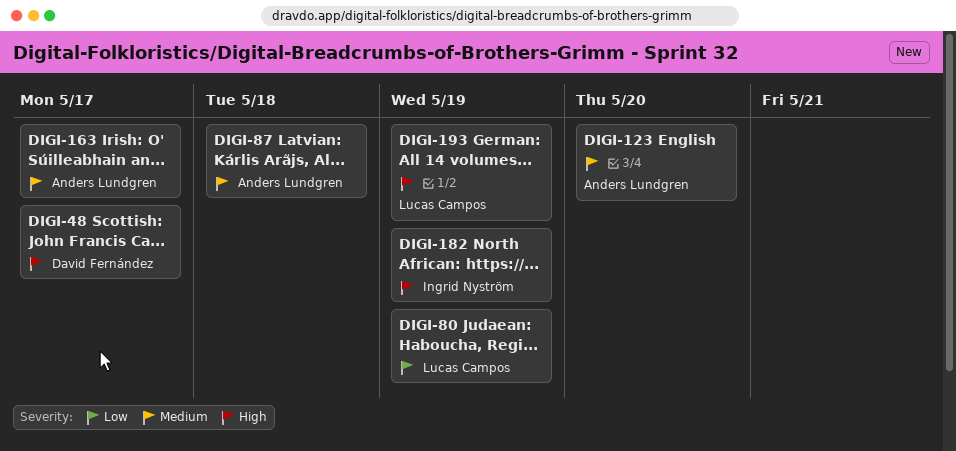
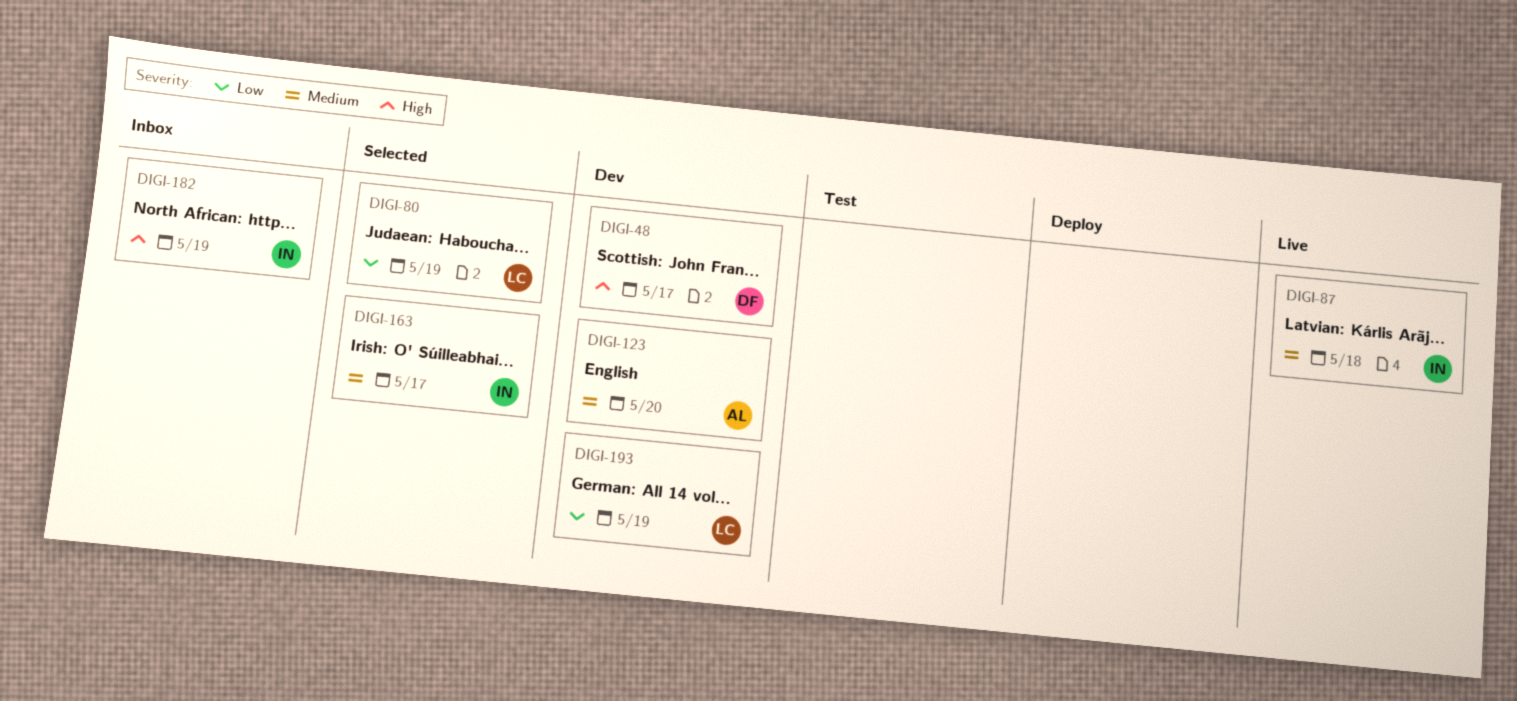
DIGI-87, owner: Anders Lundgren -> Ingrid Nyström
DIGI-163, owner: Anders Lundgren -> Ingrid Nyström
DIGI-193, priority: High -> Low

